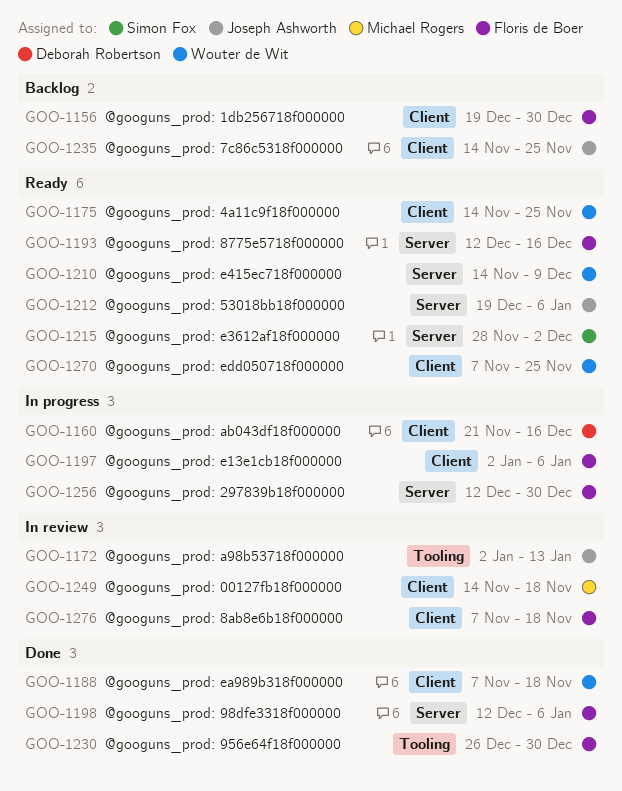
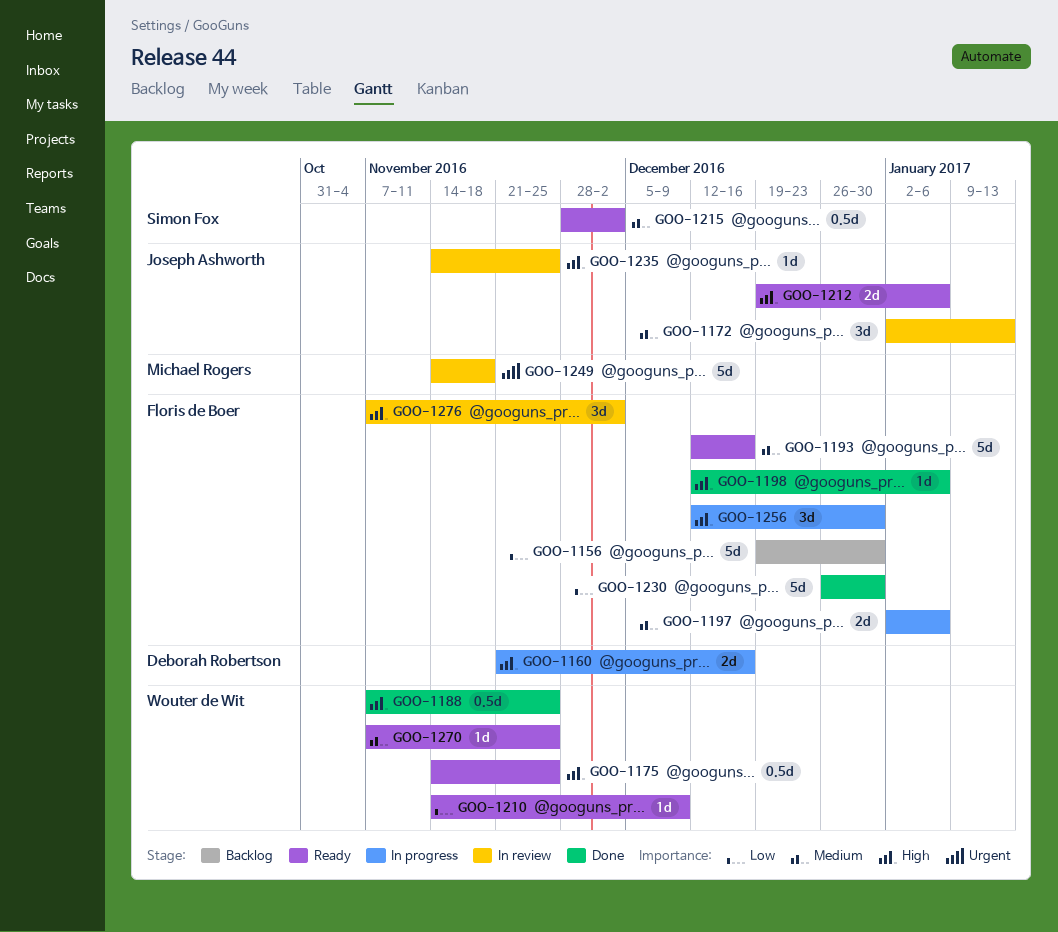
GOO-1188, due: Nov 18 -> Nov 25
GOO-1235, status: Backlog -> In review
GOO-1276, due: Nov 18 -> Dec 2

